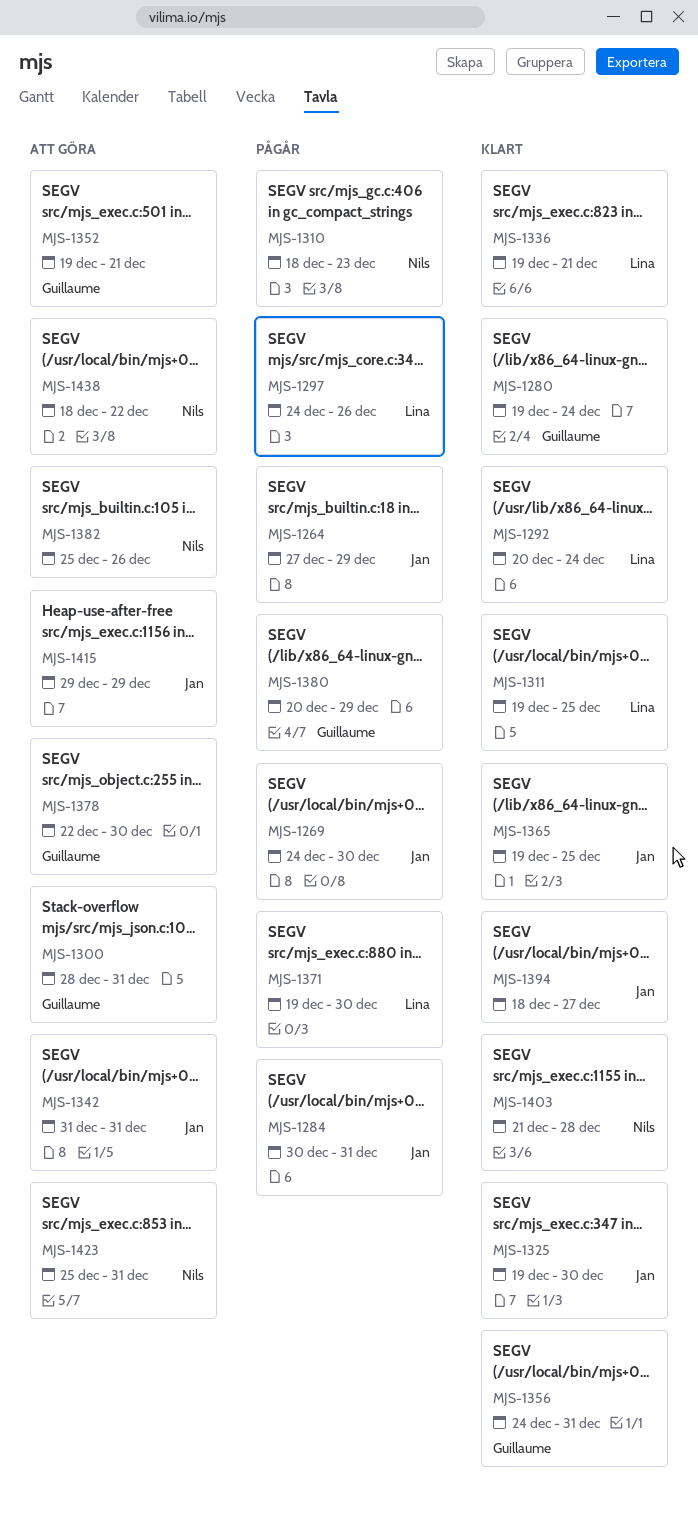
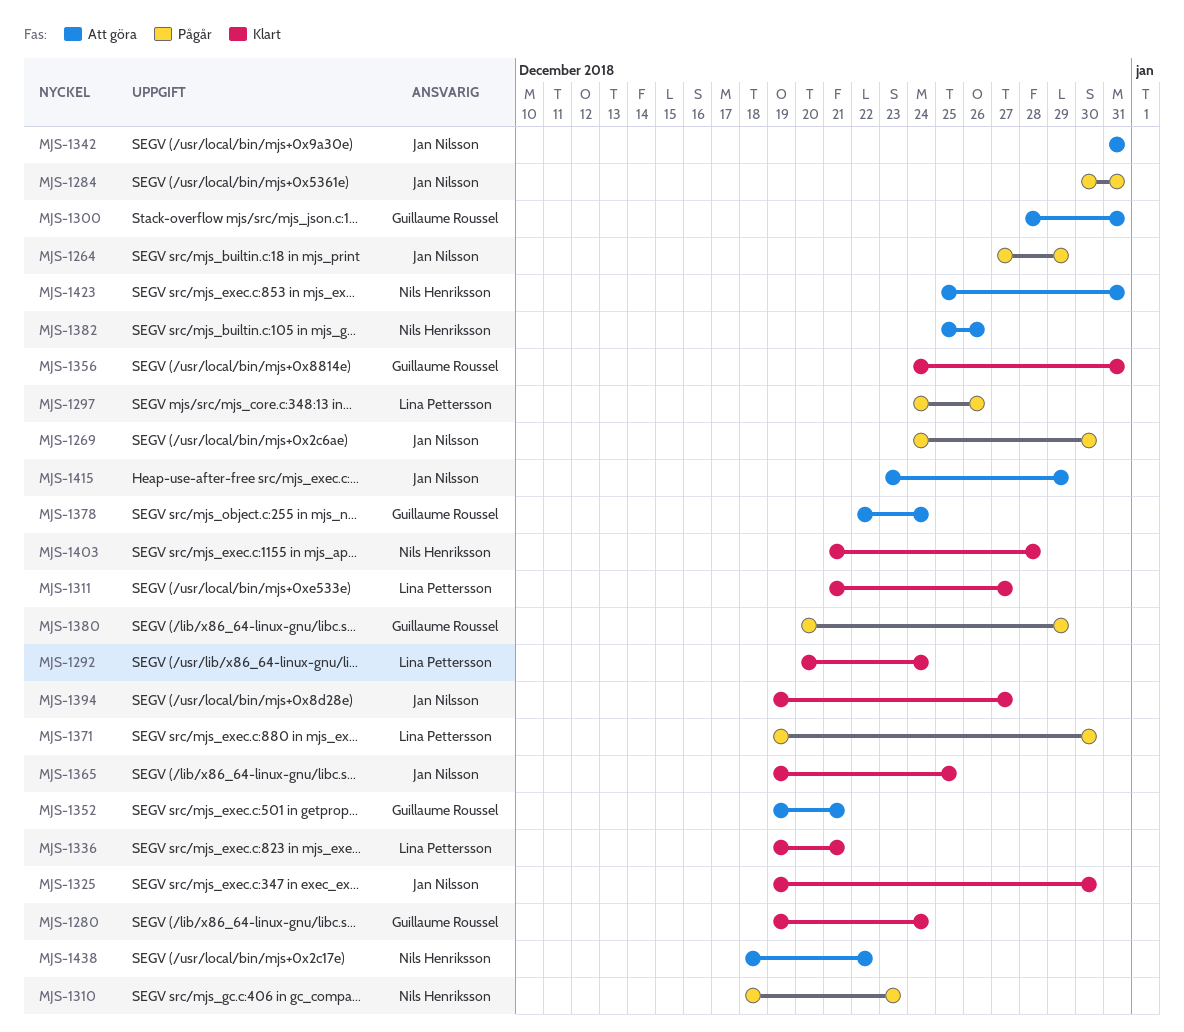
MJS-1311, start: Dec 19 -> Dec 21
MJS-1311, due: Dec 25 -> Dec 27
MJS-1378, due: Dec 30 -> Dec 24
MJS-1394, start: Dec 18 -> Dec 19
MJS-1415, start: Dec 29 -> Dec 23

